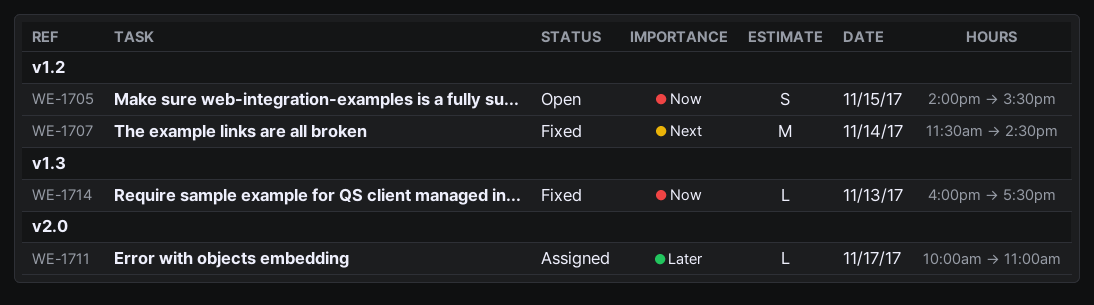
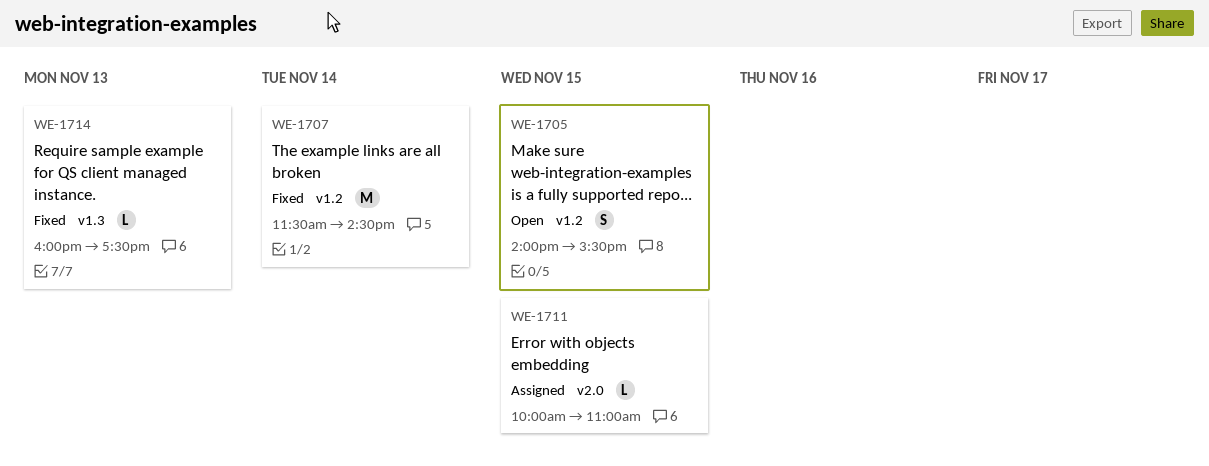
WE-1711, day: Nov 17 -> Nov 15

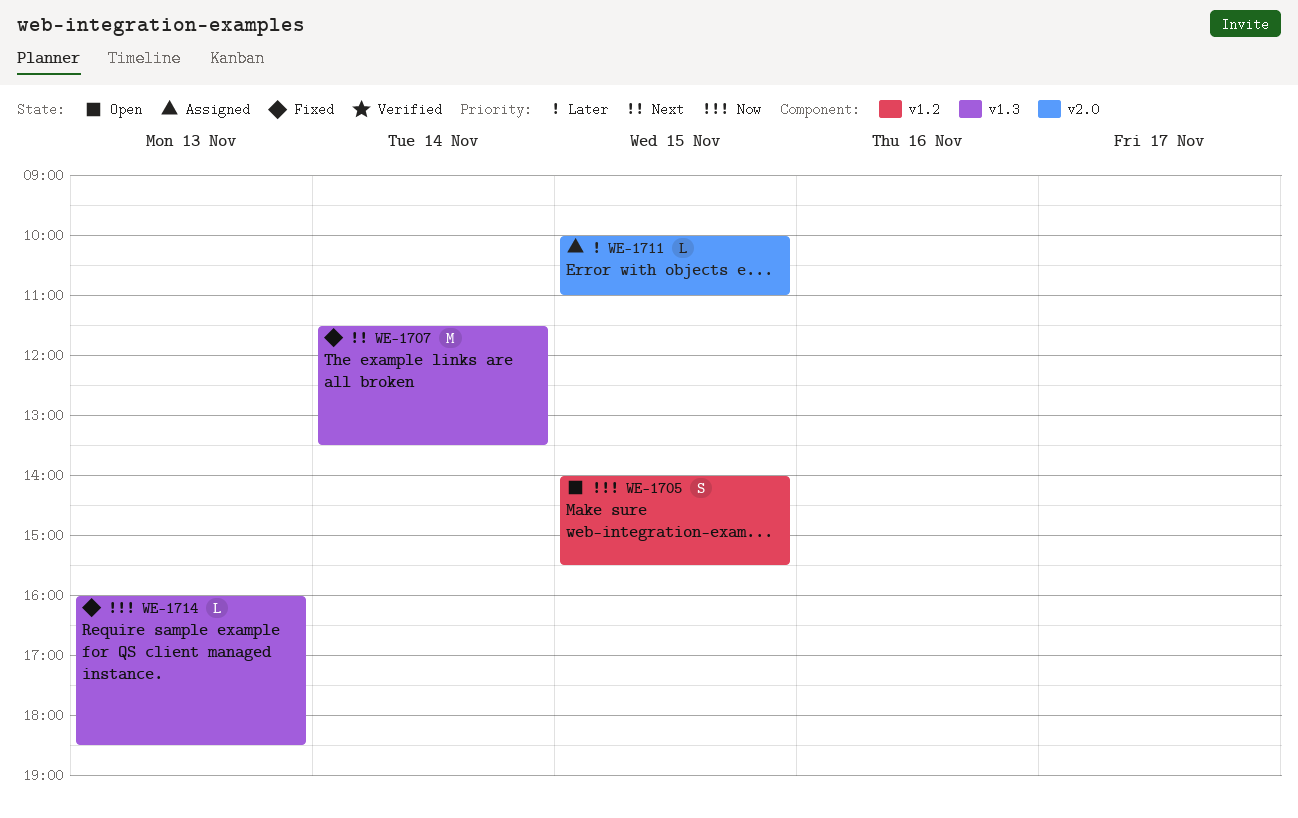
WE-1707, label: v1.2 -> v1.3
WE-1707, ends: 14:30 -> 13:30
WE-1714, ends: 17:30 -> 18:30

